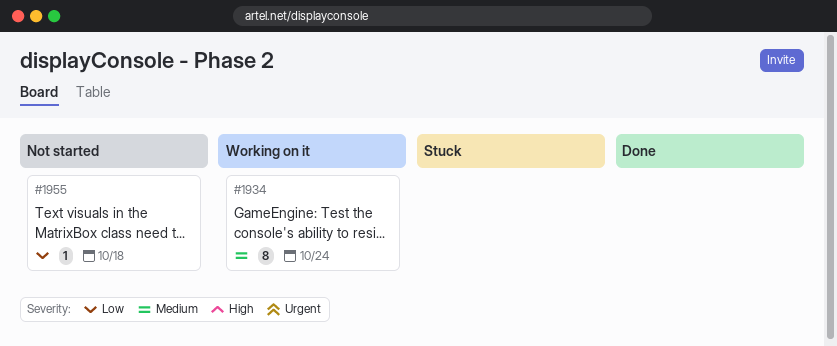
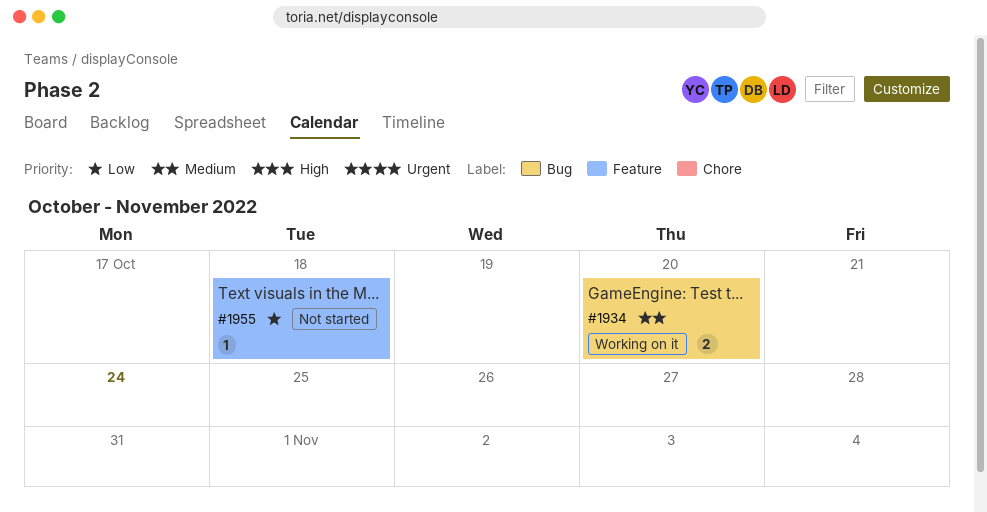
#1934, estimate: 8 -> 2
#1934, due: Oct 24 -> Oct 20

